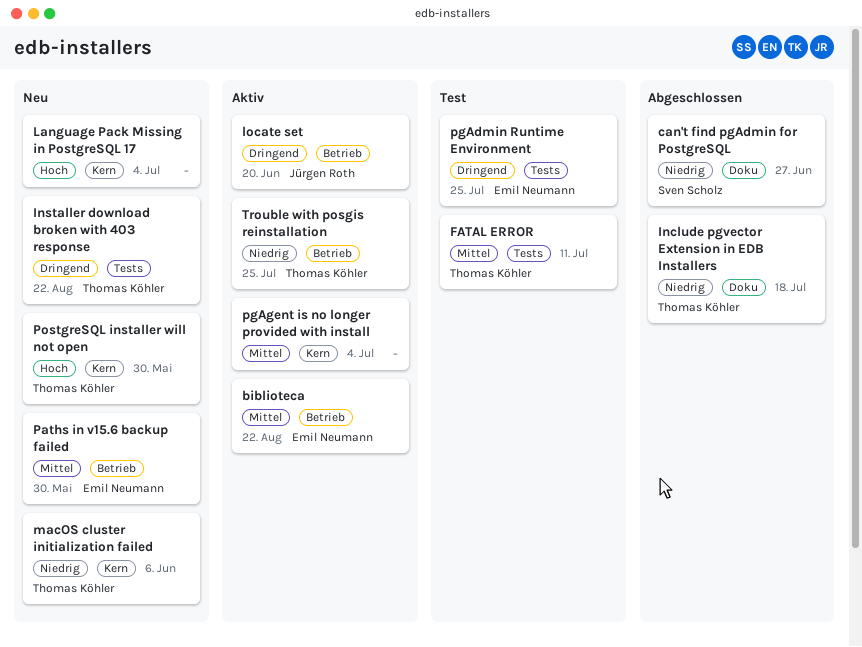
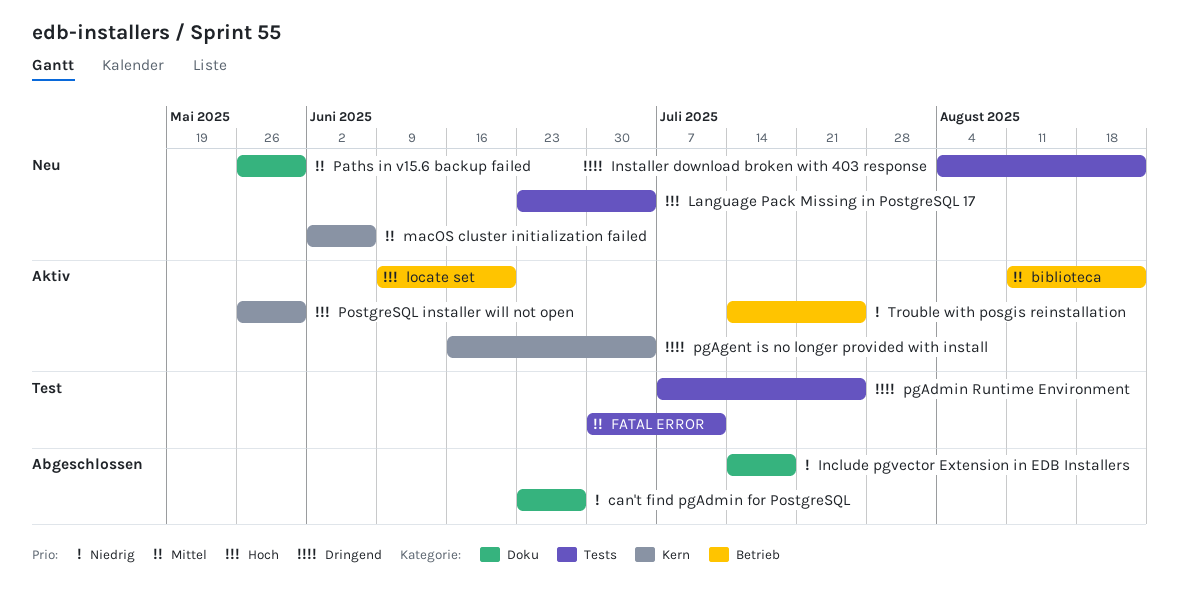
Language Pack Missing in PostgreSQL 17, label: Kern -> Tests
locate set, priority: Dringend -> Hoch
macOS cluster initialization failed, priority: Niedrig -> Mittel
Paths in v15.6 backup failed, label: Betrieb -> Doku
pgAgent is no longer provided with install, priority: Mittel -> Dringend
PostgreSQL installer will not open, status: Neu -> Aktiv

